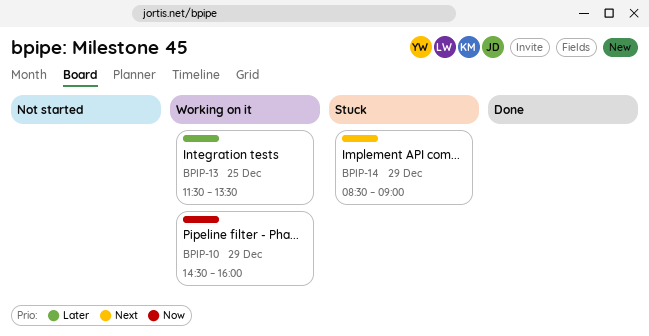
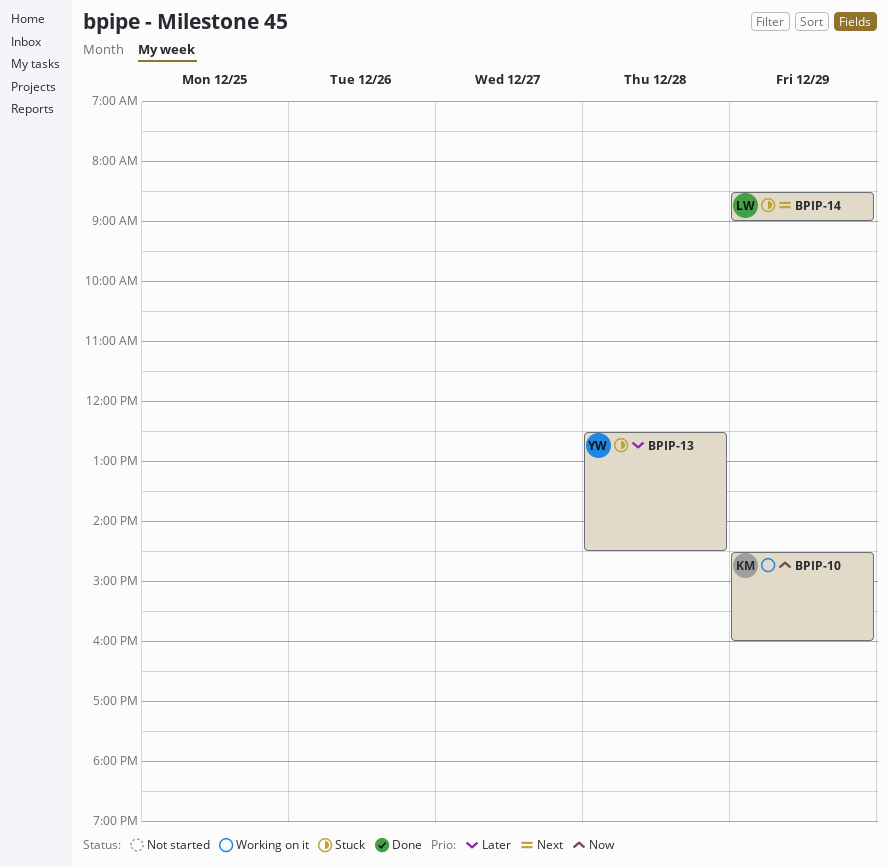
BPIP-13, status: Working on it -> Stuck
BPIP-13, day: Dec 25 -> Dec 28
BPIP-13, begins: 11:30 -> 12:30
BPIP-13, ends: 13:30 -> 14:30

